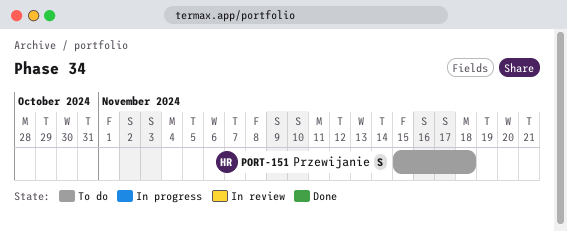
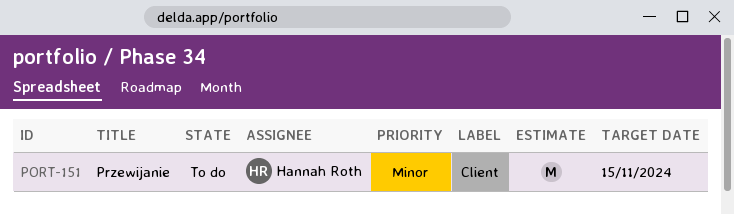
PORT-151, estimate: S -> M
PORT-151, due: Nov 18 -> Nov 15

